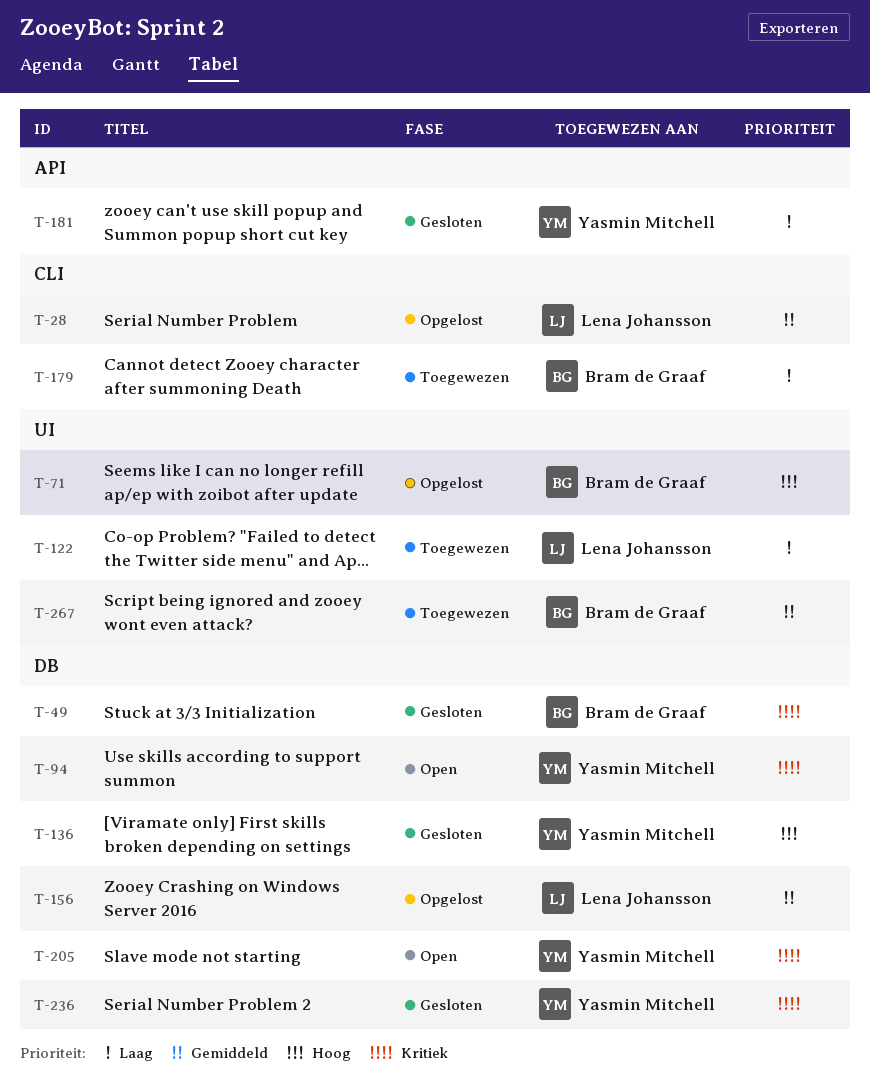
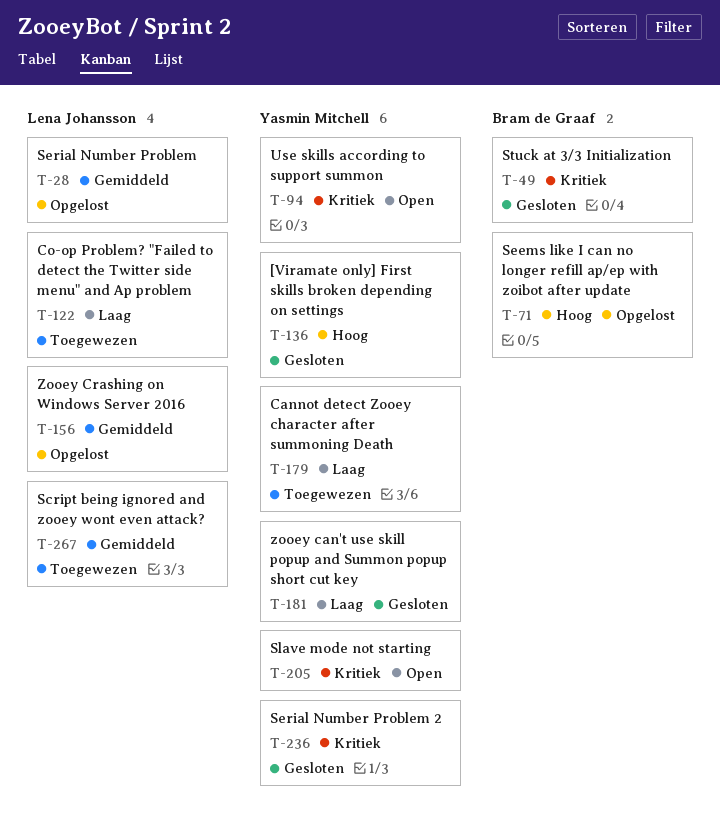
T-179, owner: Bram de Graaf -> Yasmin Mitchell
T-267, owner: Bram de Graaf -> Lena Johansson

